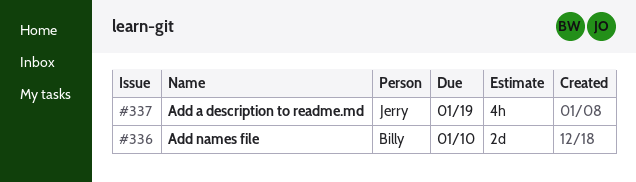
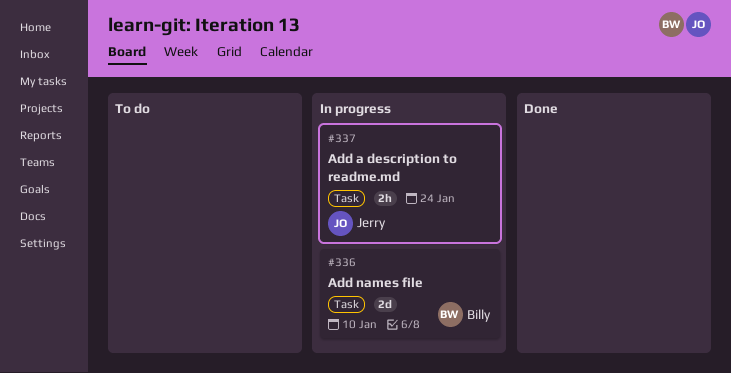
#337, estimate: 4h -> 2h
#337, due: Jan 19 -> Jan 24

